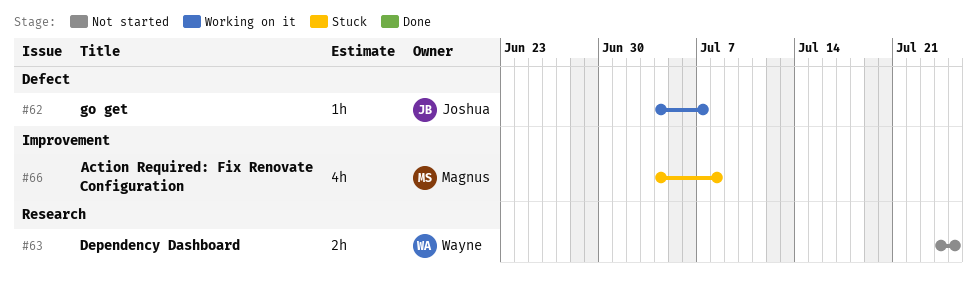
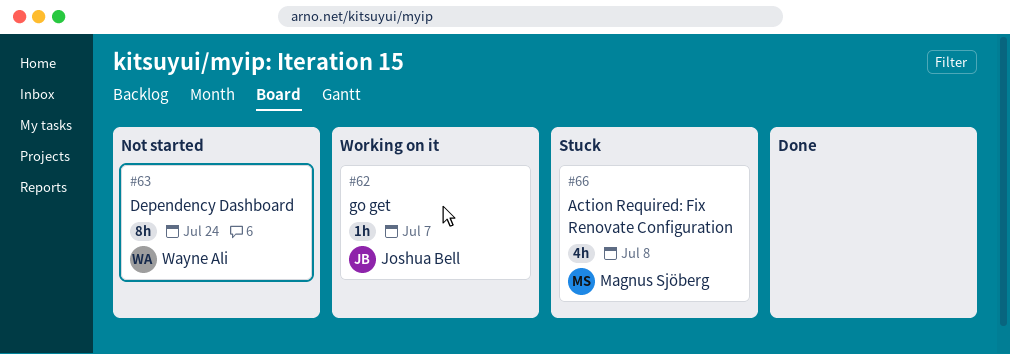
#63, estimate: 2h -> 8h
#63, due: Jul 25 -> Jul 24

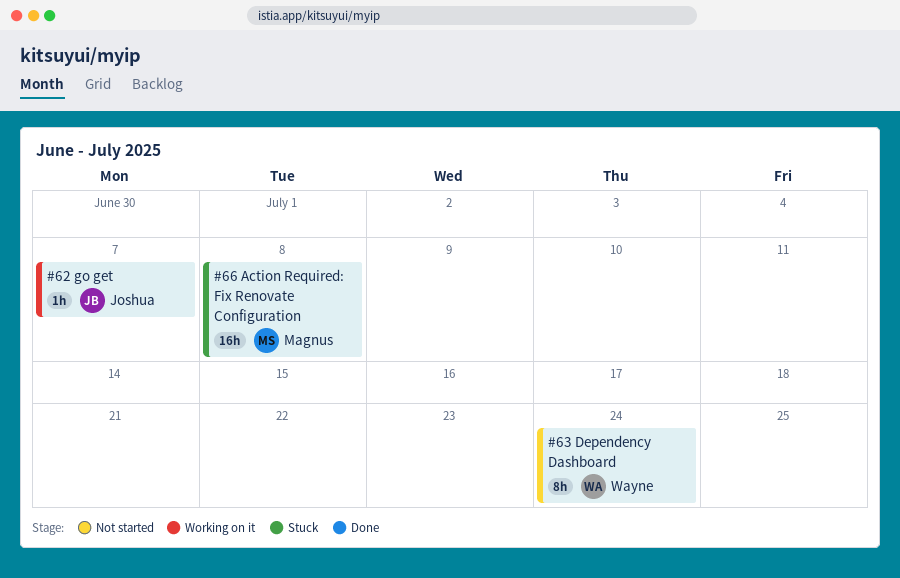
#66, estimate: 4h -> 16h

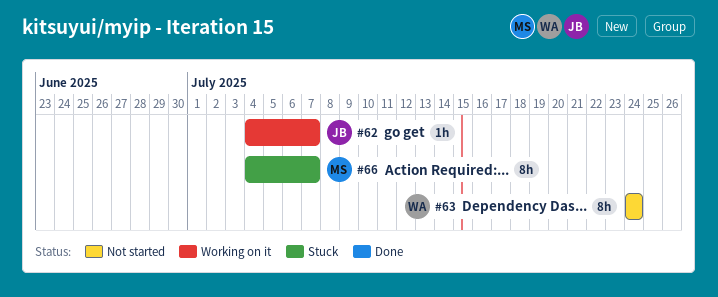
#66, estimate: 16h -> 8h
#66, due: Jul 8 -> Jul 7

